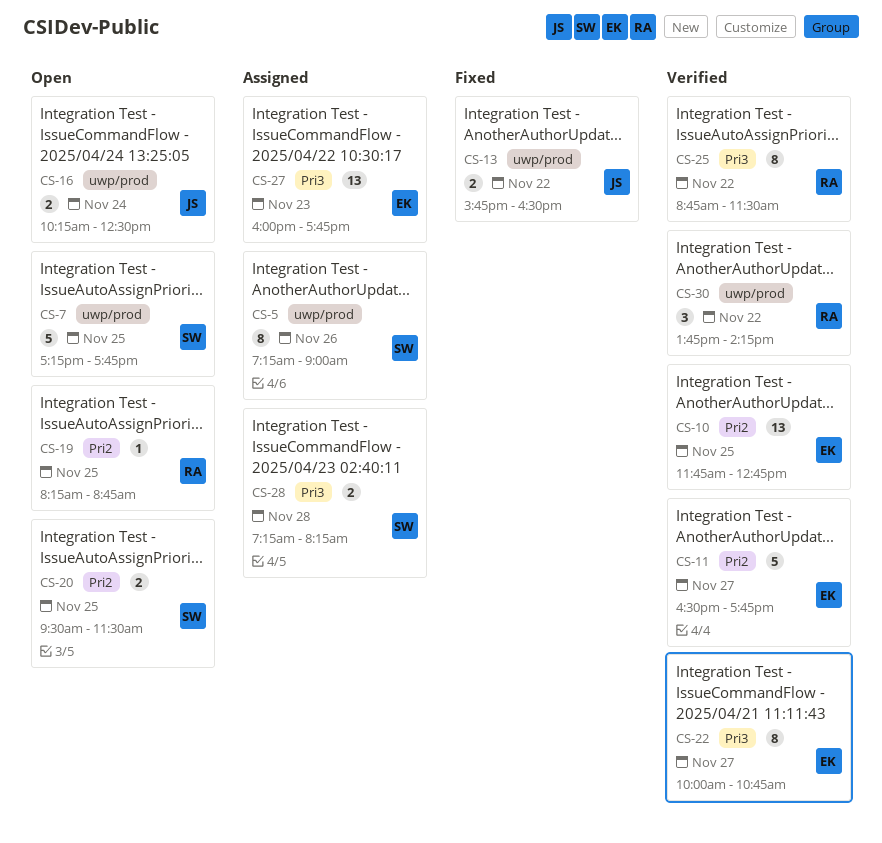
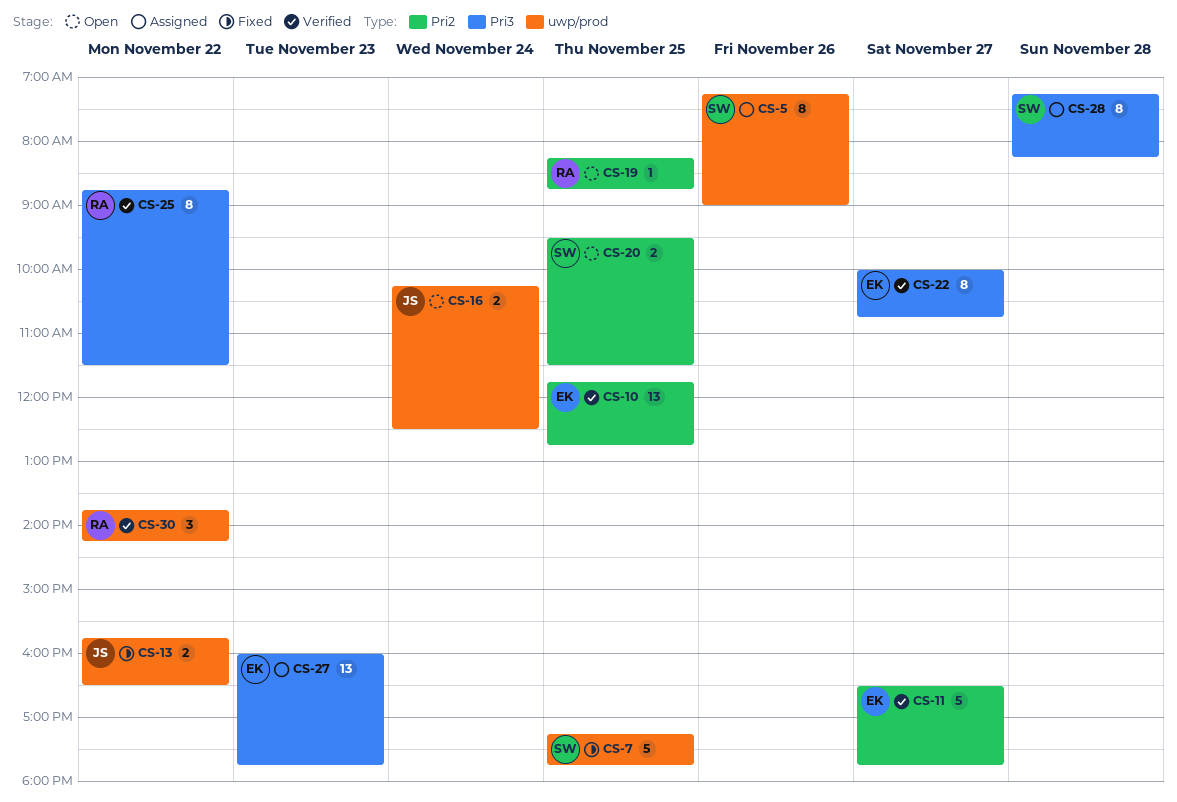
CS-7, status: Open -> Fixed
CS-28, estimate: 2 -> 8

